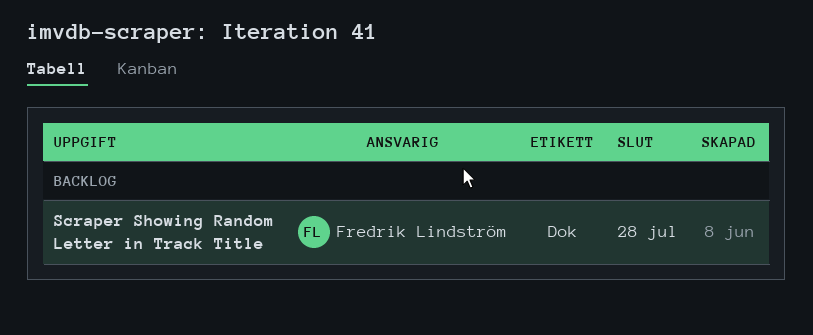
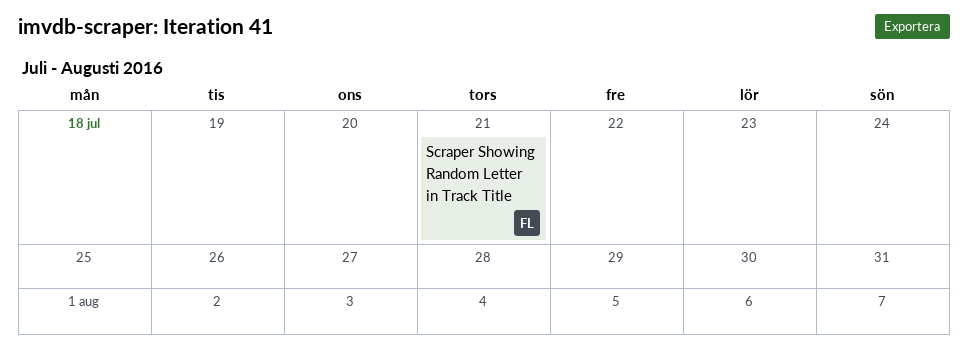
Scraper Showing Random Letter in Track Title, due: Jul 28 -> Jul 21

